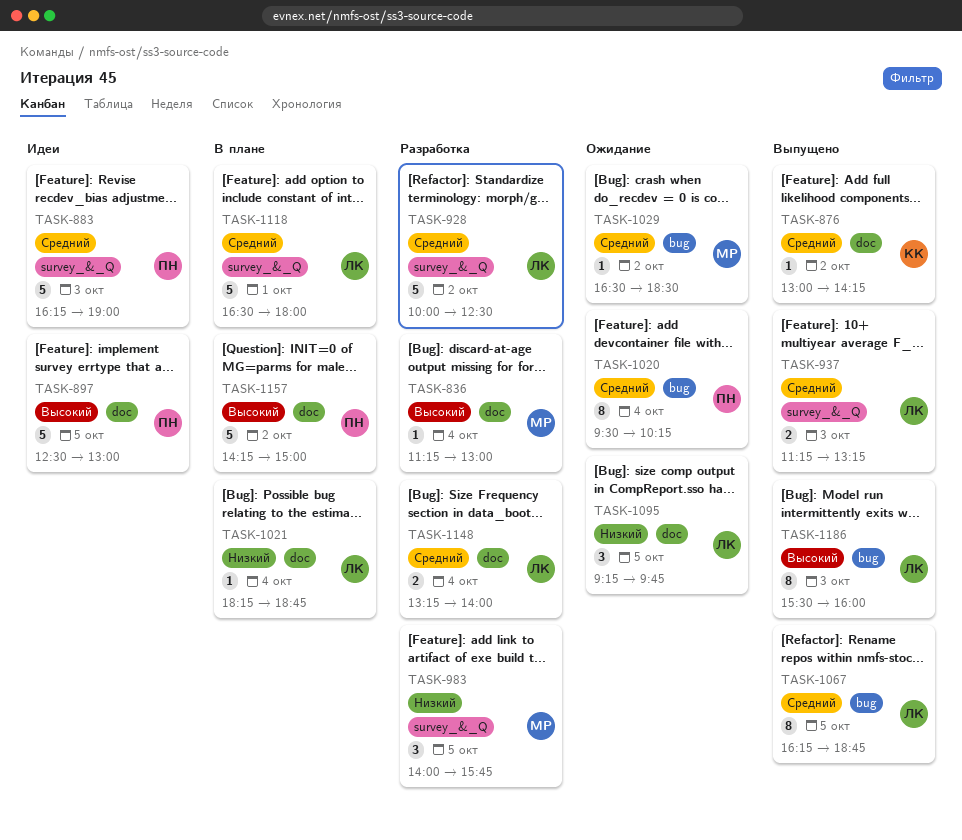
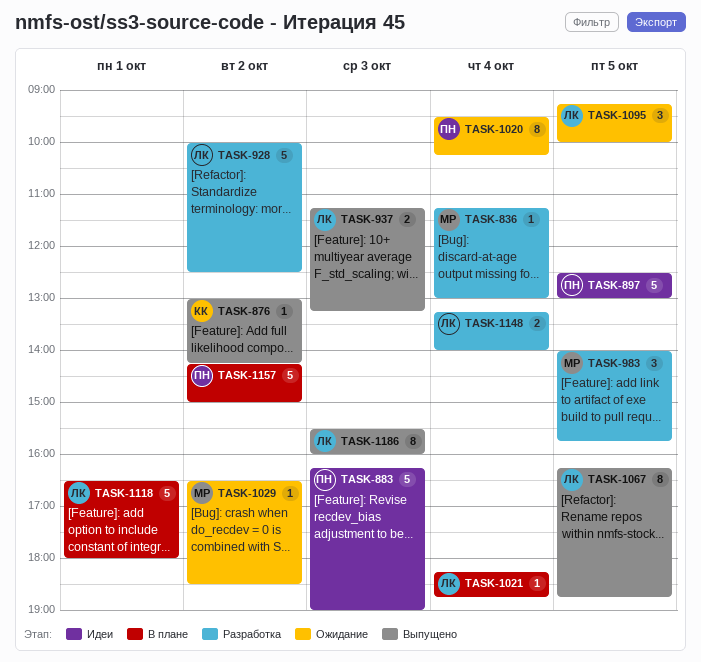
TASK-1095, ends: 09:45 -> 10:00

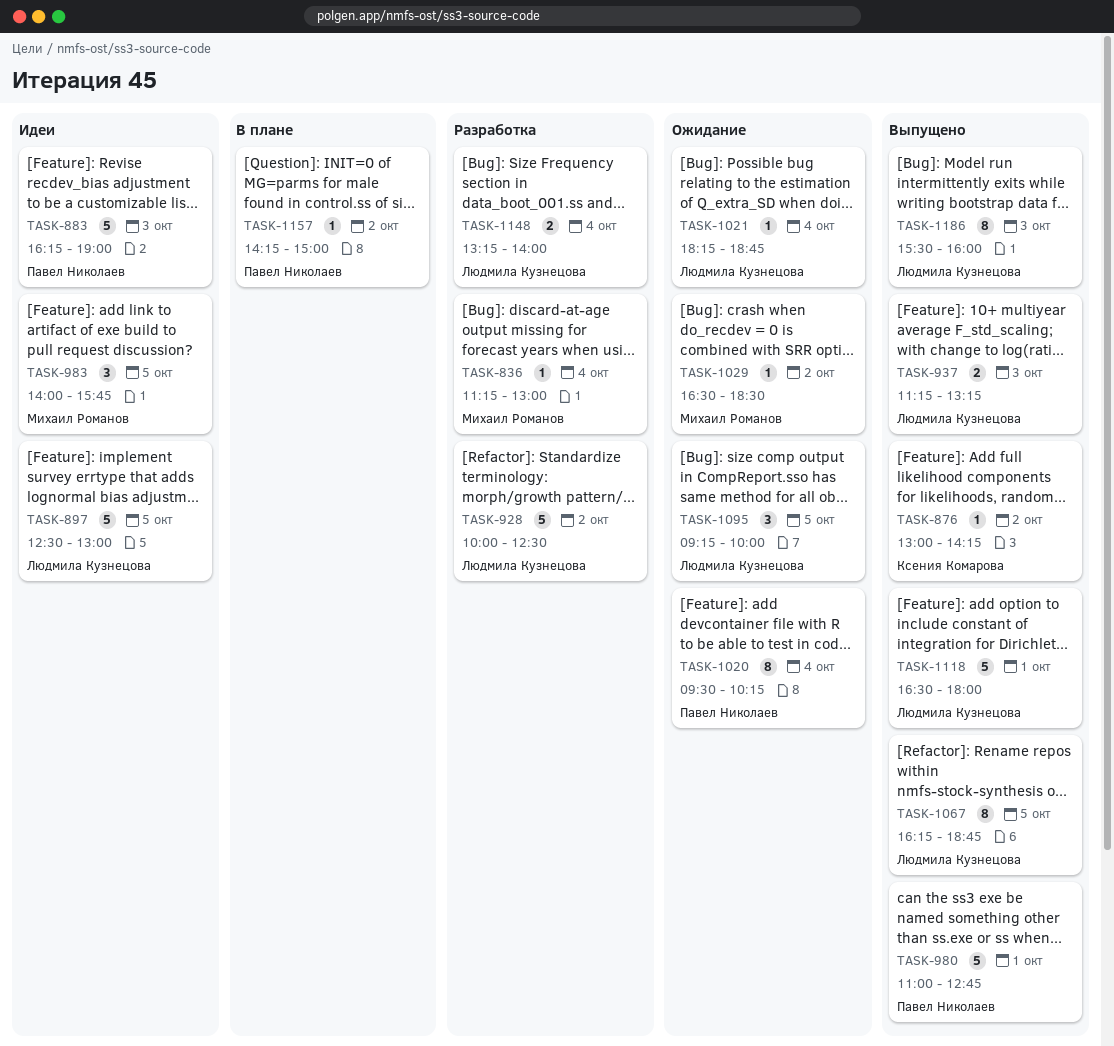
TASK-897, owner: Павел Николаев -> Людмила Кузнецова
TASK-980: none -> present
TASK-983, status: Разработка -> Идеи
TASK-1021, status: В плане -> Ожидание
TASK-1118, status: В плане -> Выпущено
TASK-1157, estimate: 5 -> 1

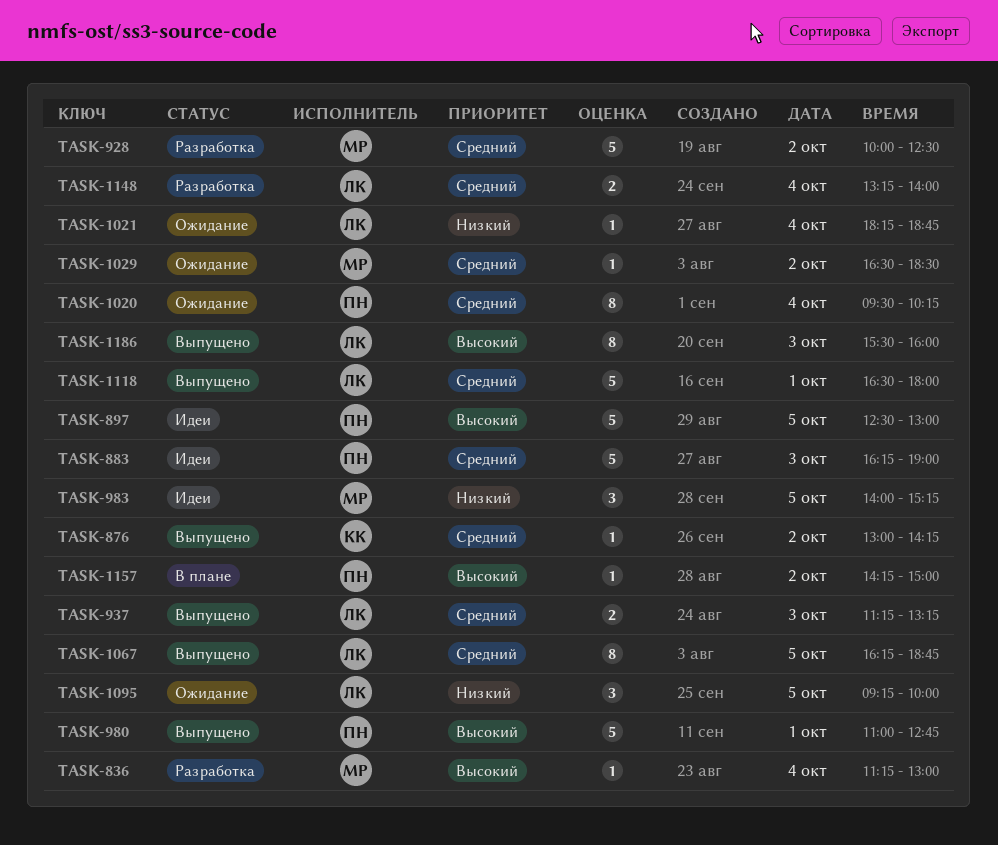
TASK-897, owner: Людмила Кузнецова -> Павел Николаев
TASK-928, owner: Людмила Кузнецова -> Михаил Романов
TASK-983, ends: 15:45 -> 15:15

